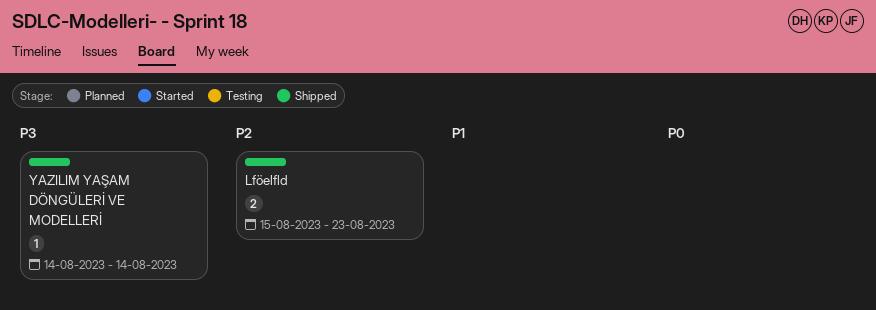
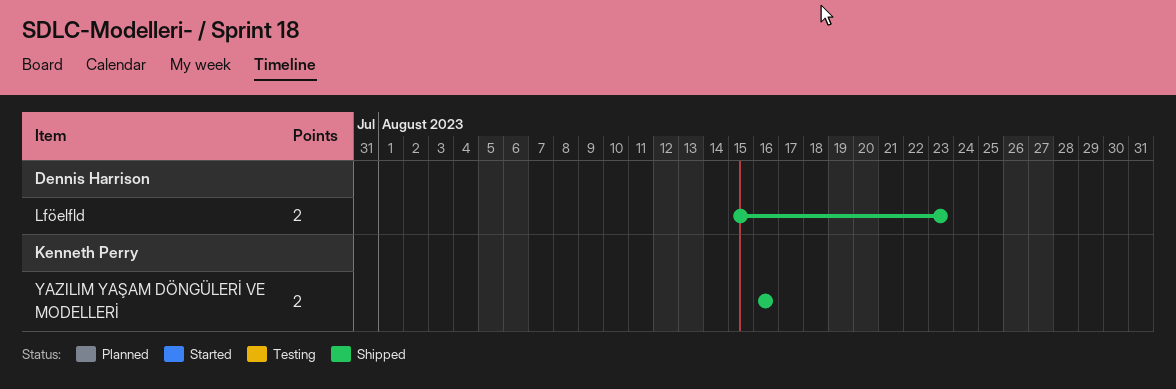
YAZILIM YAŞAM DÖNGÜLERİ VE MODELLERİ, estimate: 1 -> 2
YAZILIM YAŞAM DÖNGÜLERİ VE MODELLERİ, start: Aug 14 -> Aug 16
YAZILIM YAŞAM DÖNGÜLERİ VE MODELLERİ, due: Aug 14 -> Aug 16

